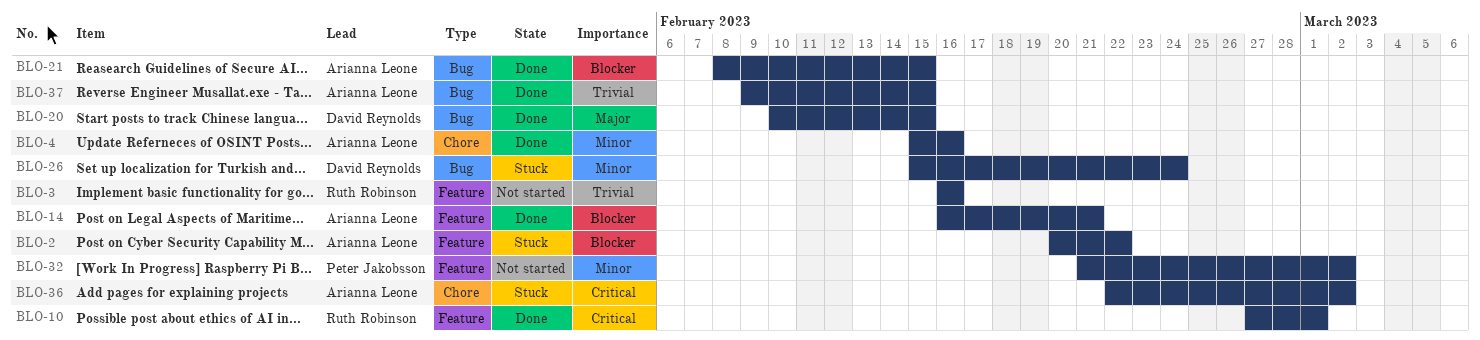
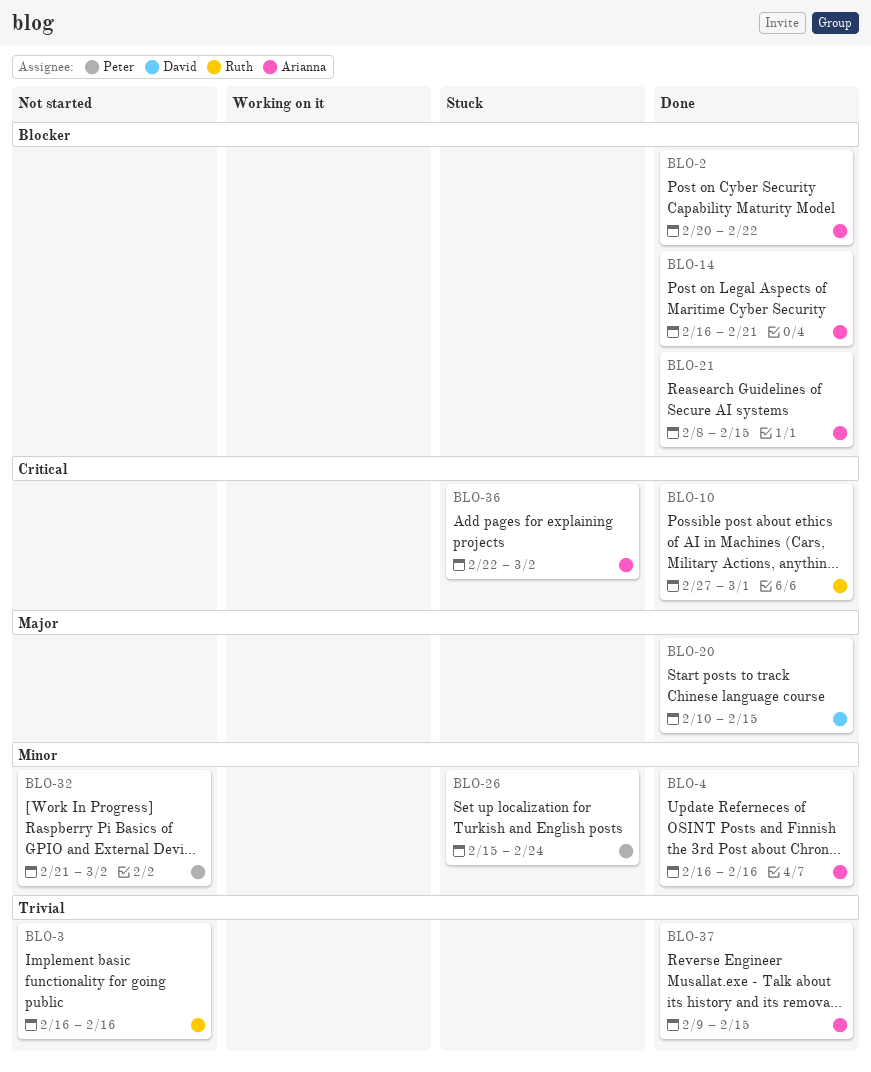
BLO-2, status: Stuck -> Done
BLO-4, start: Feb 15 -> Feb 16
BLO-26, owner: David Reynolds -> Peter Jakobsson

